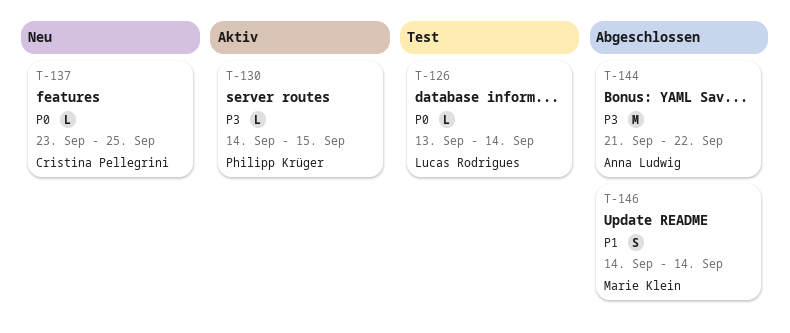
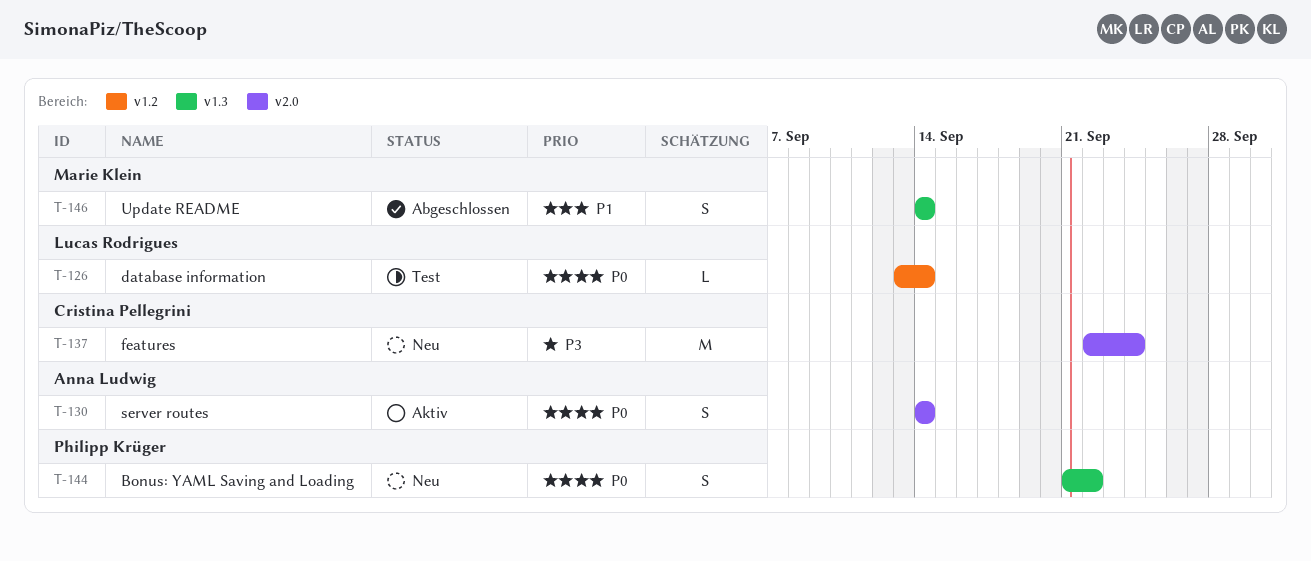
T-130, owner: Philipp Krüger -> Anna Ludwig
T-130, priority: P3 -> P0
T-130, estimate: L -> S
T-130, due: Sep 15 -> Sep 14
T-137, priority: P0 -> P3
T-137, estimate: L -> M
T-137, start: Sep 23 -> Sep 22
T-137, due: Sep 25 -> Sep 24
T-144, status: Abgeschlossen -> Neu
T-144, owner: Anna Ludwig -> Philipp Krüger
T-144, priority: P3 -> P0
T-144, estimate: M -> S

